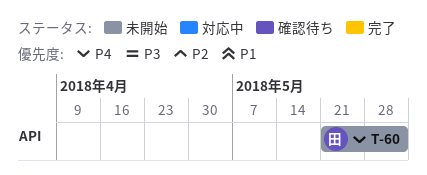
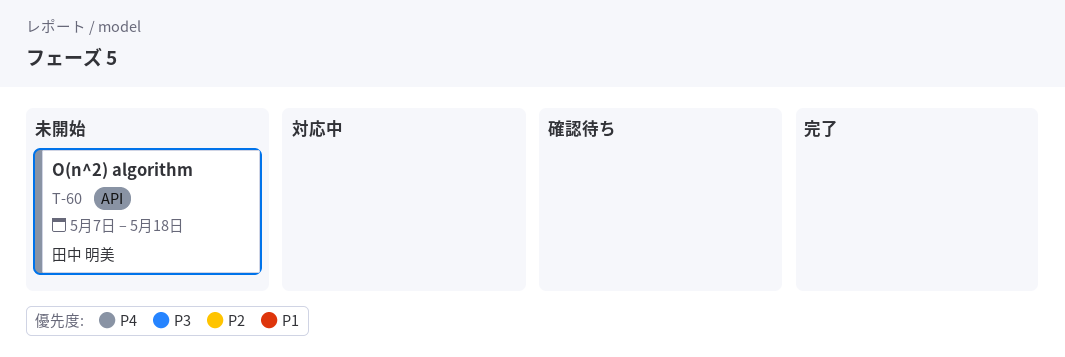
T-60, start: May 21 -> May 7
T-60, due: Jun 1 -> May 18

